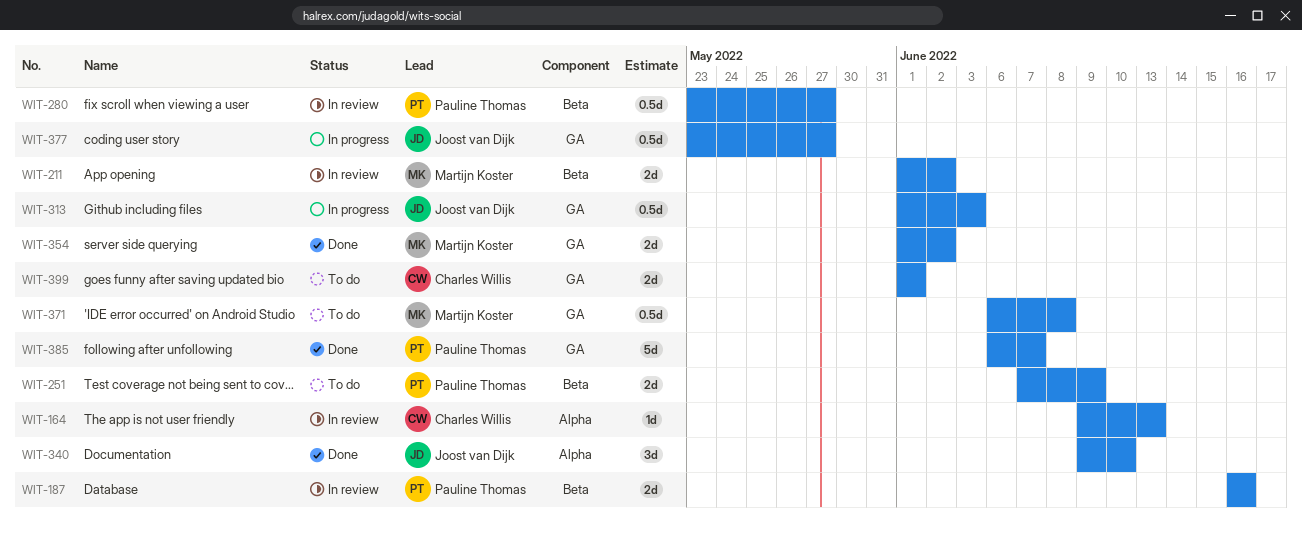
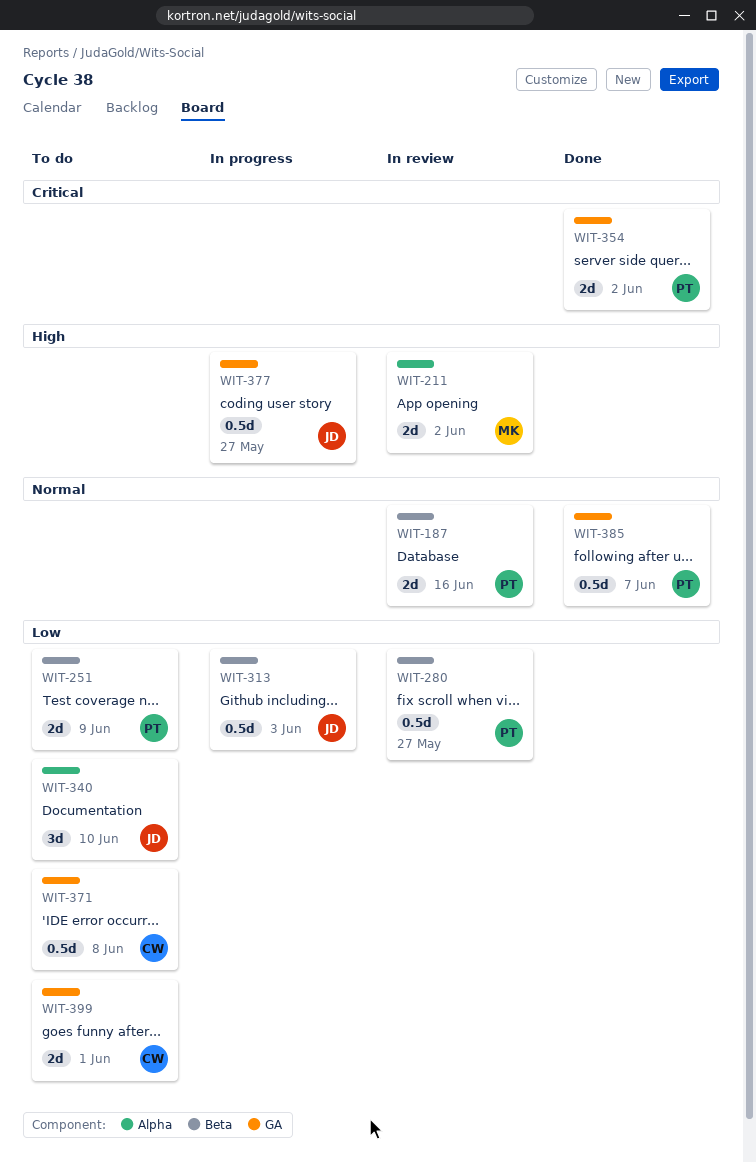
WIT-164: present -> none
WIT-211, label: Beta -> Alpha
WIT-313, label: GA -> Beta
WIT-340, status: Done -> To do
WIT-354, owner: Martijn Koster -> Pauline Thomas
WIT-371, owner: Martijn Koster -> Charles Willis
WIT-385, estimate: 5d -> 0.5d

